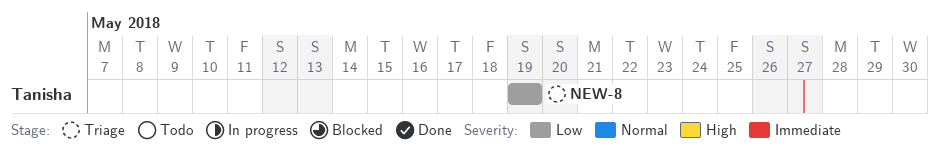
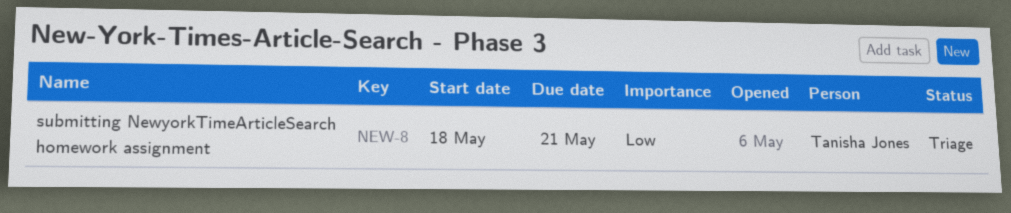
NEW-8, start: May 19 -> May 18
NEW-8, due: May 19 -> May 21

